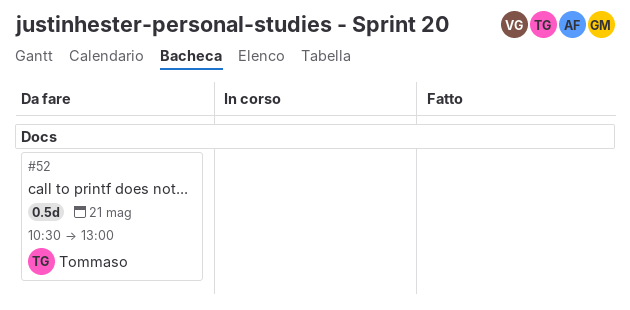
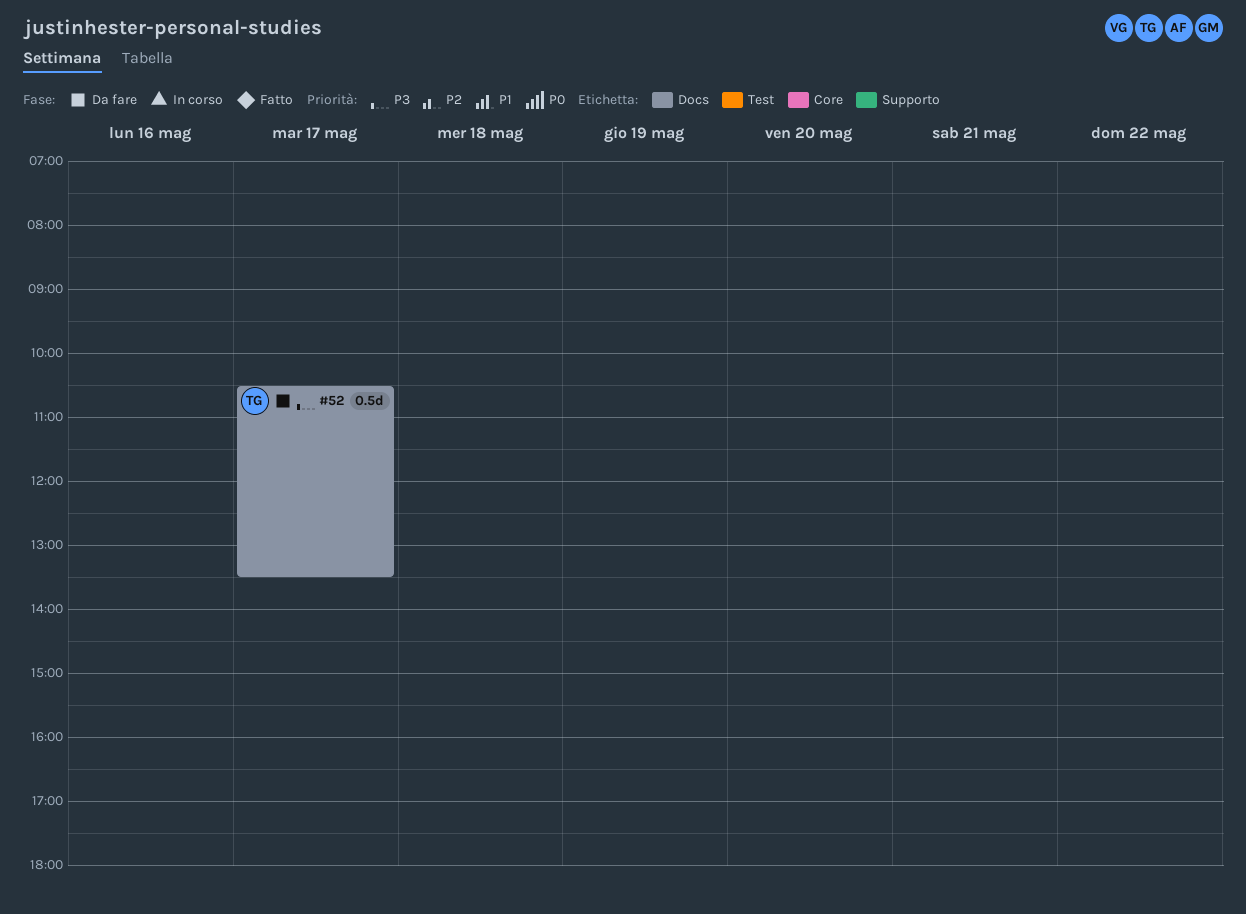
#52, day: May 21 -> May 17
#52, ends: 13:00 -> 13:30

